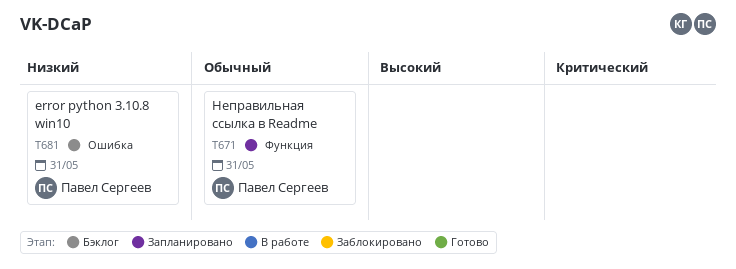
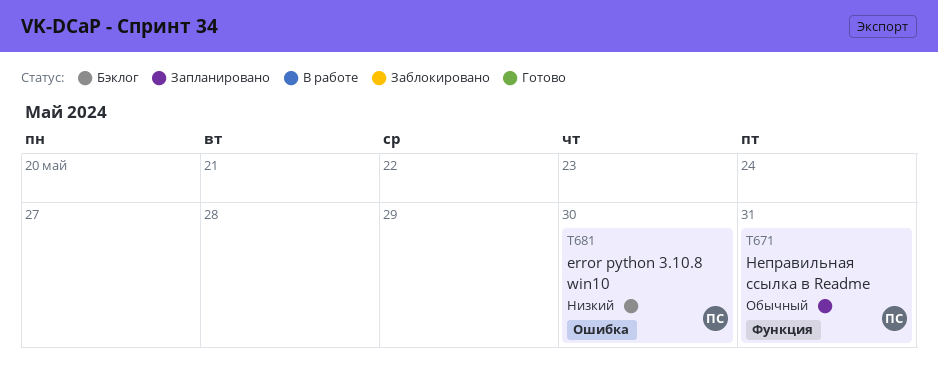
T681, due: May 31 -> May 30

